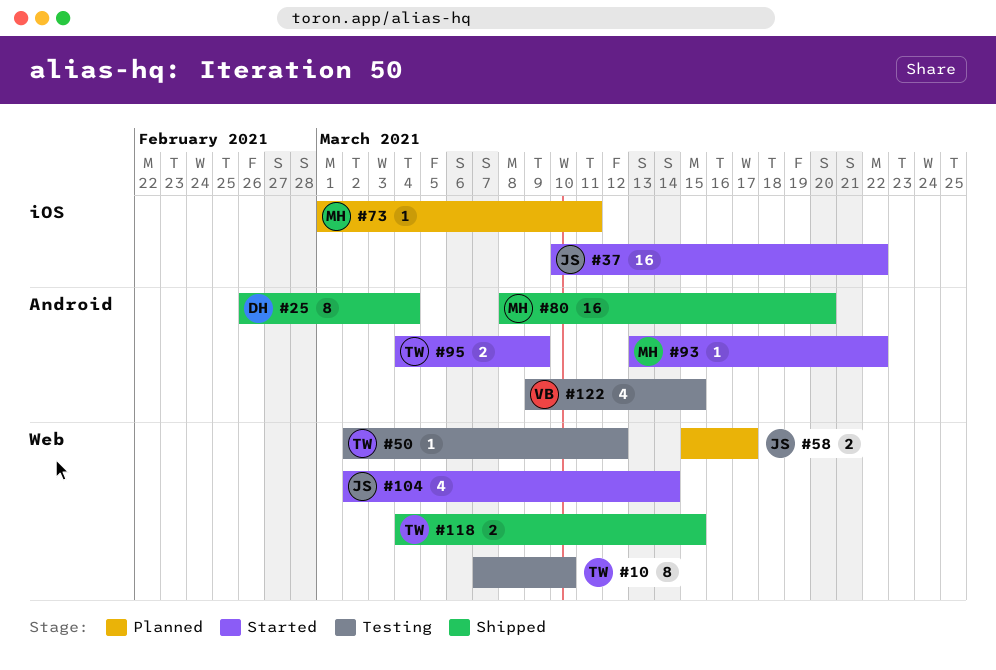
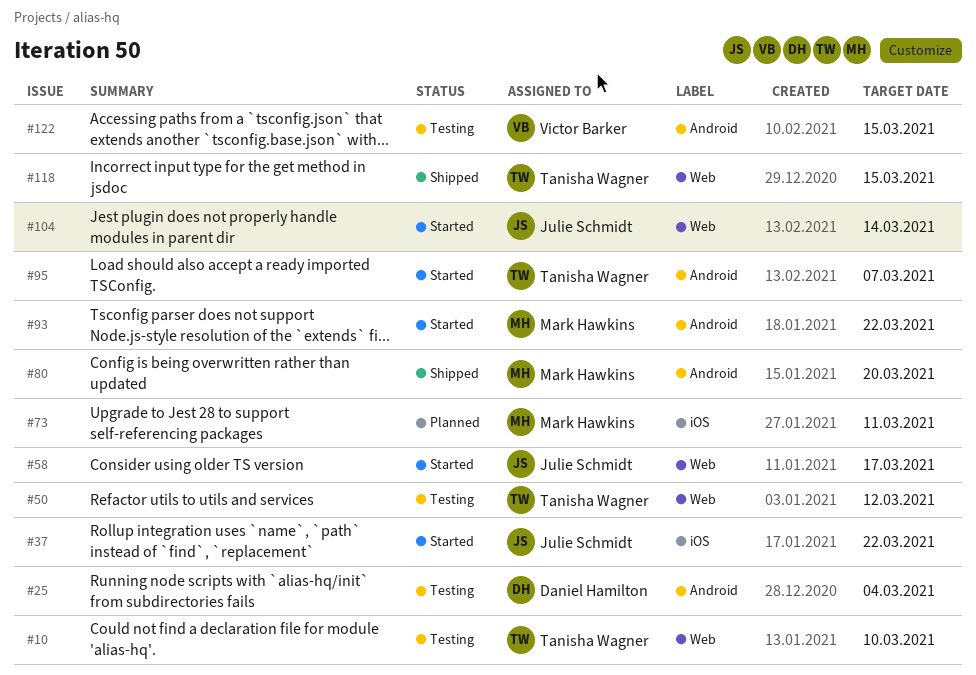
#25, status: Shipped -> Testing
#58, status: Planned -> Started
#95, due: Mar 9 -> Mar 7

